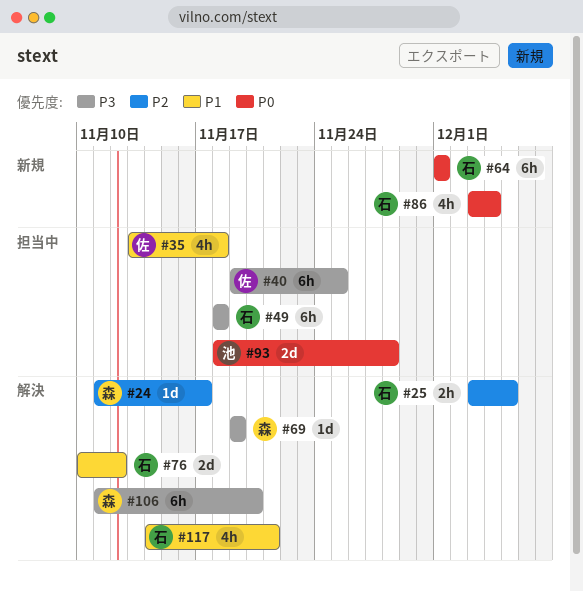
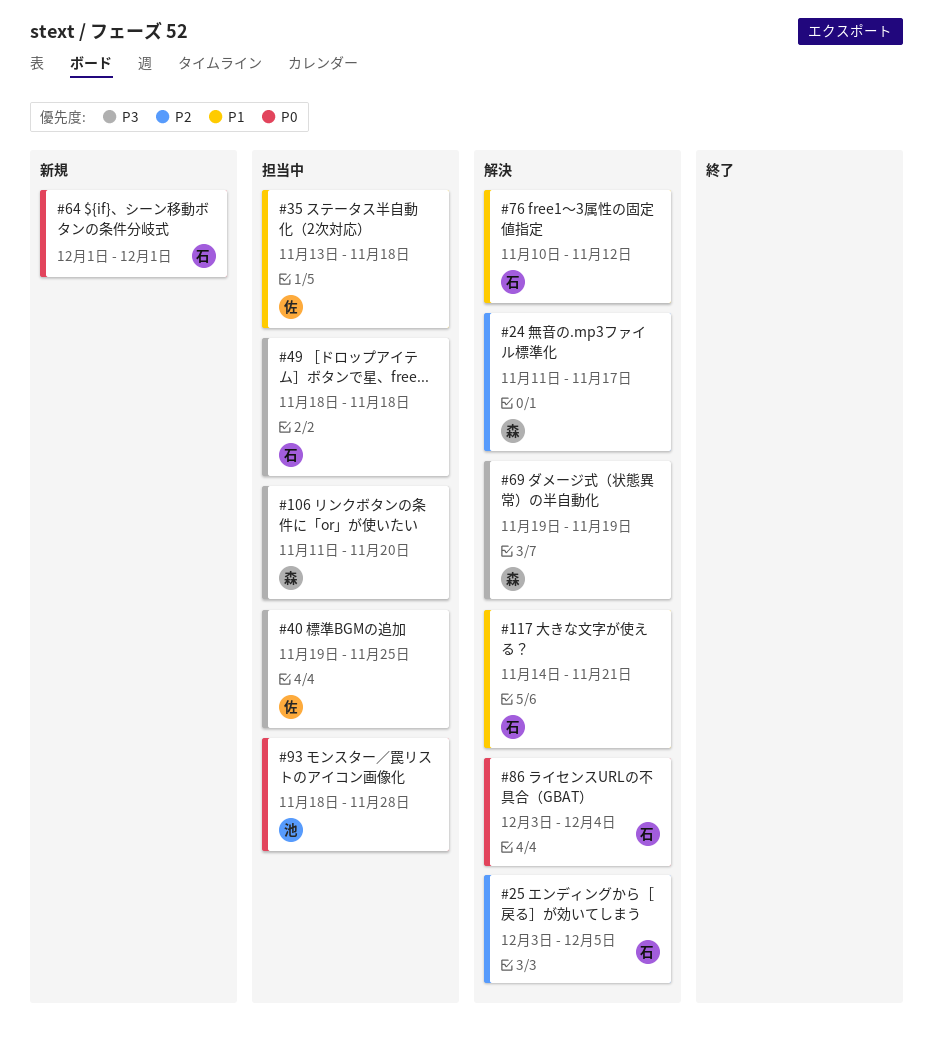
#86, status: 新規 -> 解決
#106, status: 解決 -> 担当中

